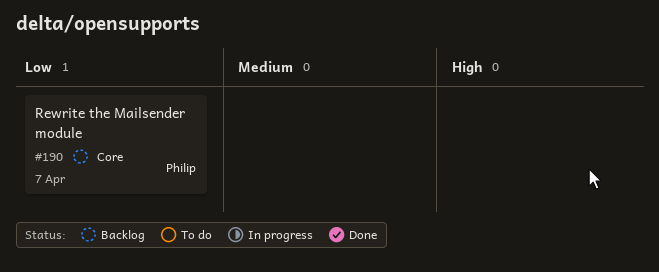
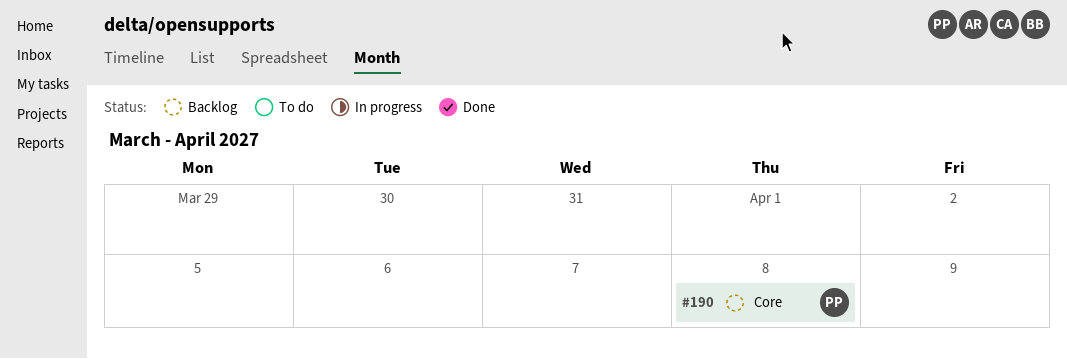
#190, due: Apr 7 -> Apr 8

